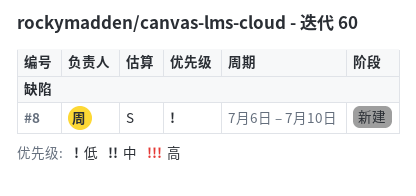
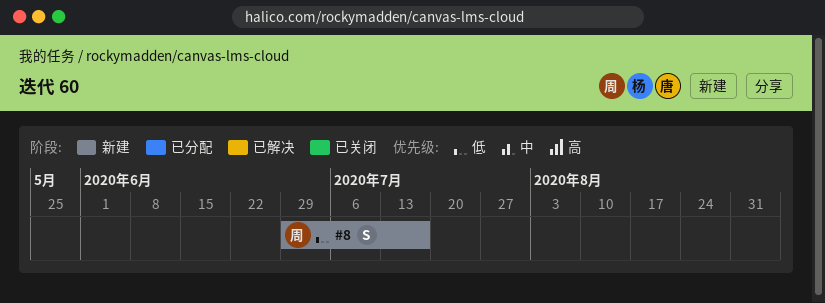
#8, start: Jul 6 -> Jun 29
#8, due: Jul 10 -> Jul 17

